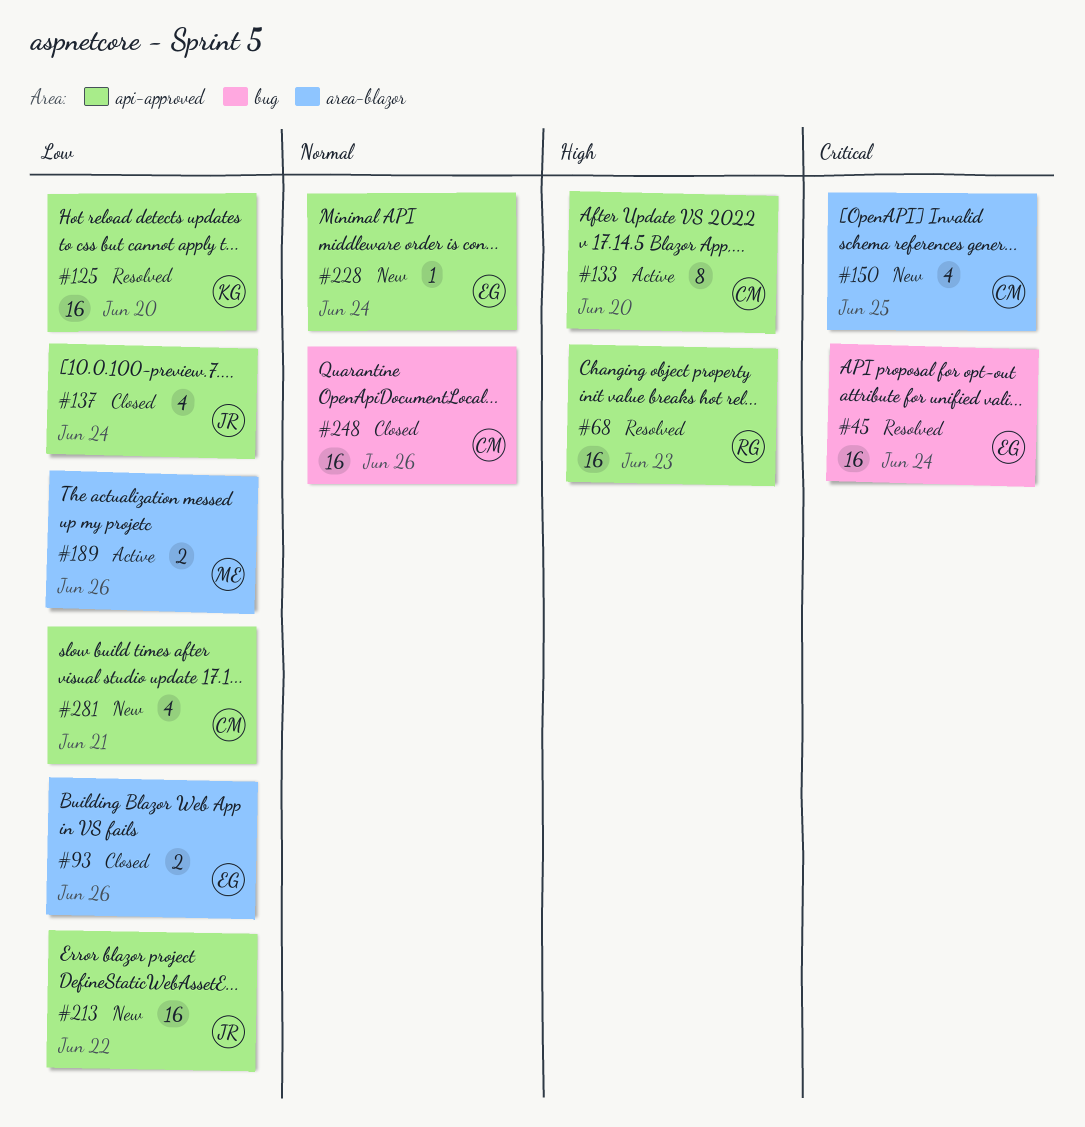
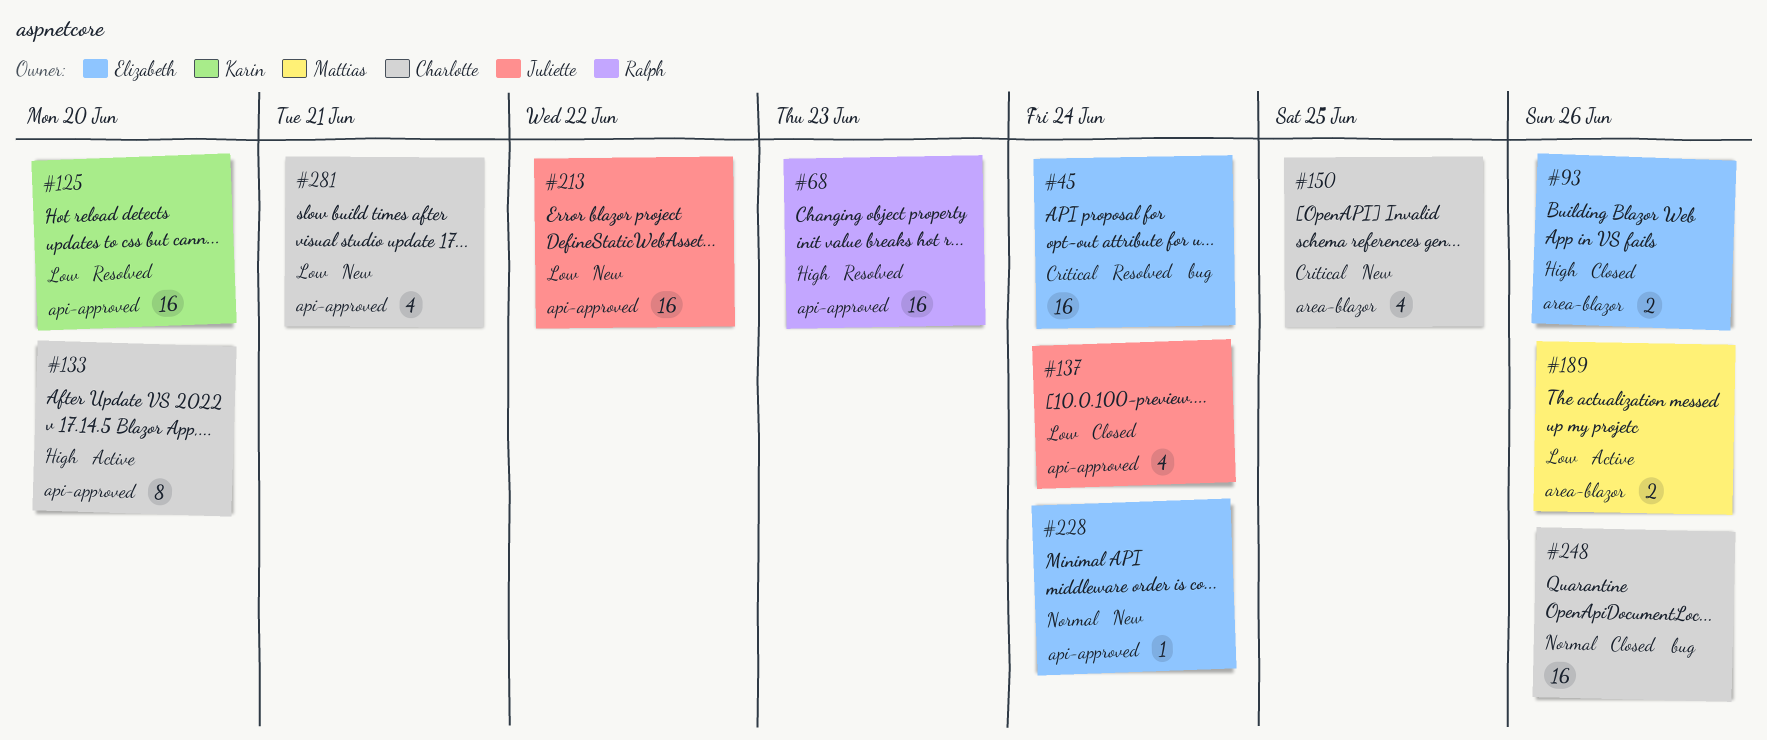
#93, priority: Low -> High

